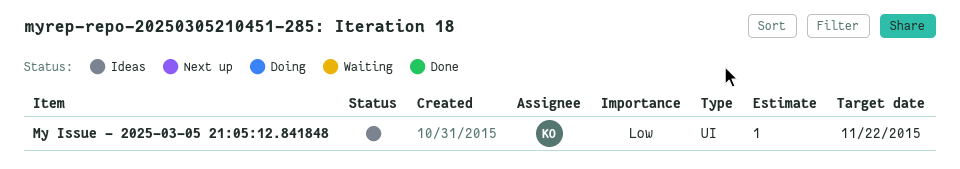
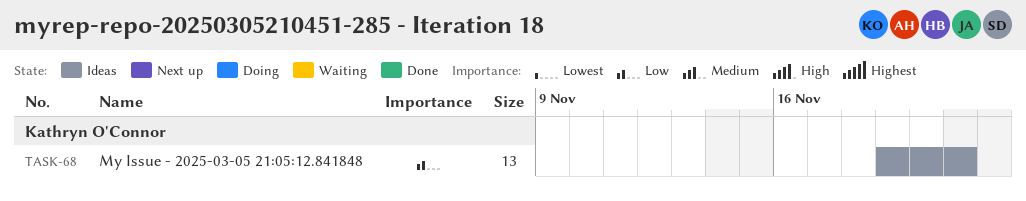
My Issue - 2025-03-05 21:05:12.841848, estimate: 1 -> 13
My Issue - 2025-03-05 21:05:12.841848, due: Nov 22 -> Nov 21

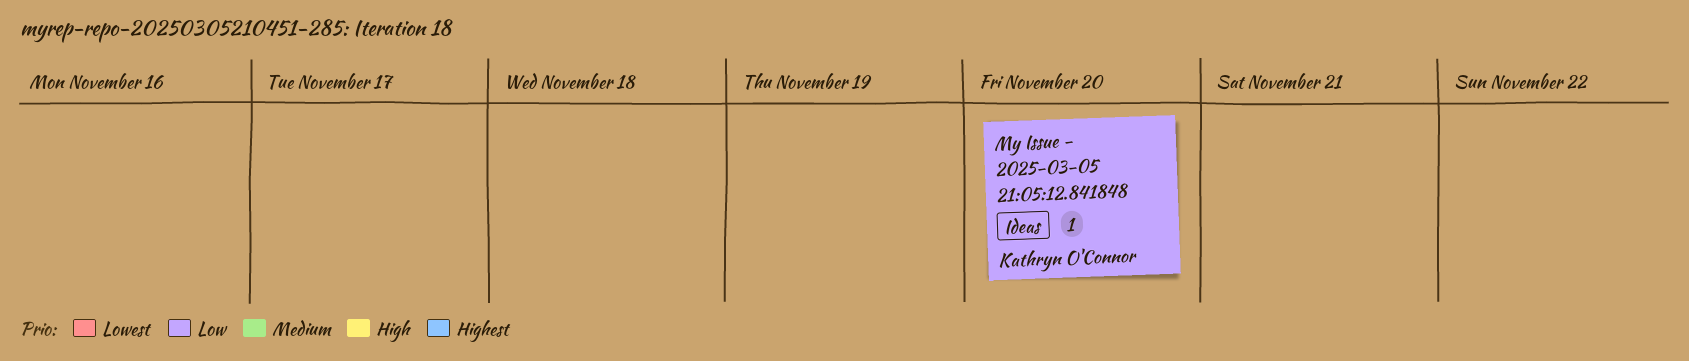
My Issue - 2025-03-05 21:05:12.841848, estimate: 13 -> 1
My Issue - 2025-03-05 21:05:12.841848, due: Nov 21 -> Nov 20

